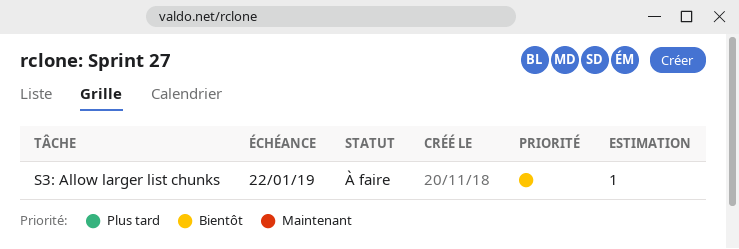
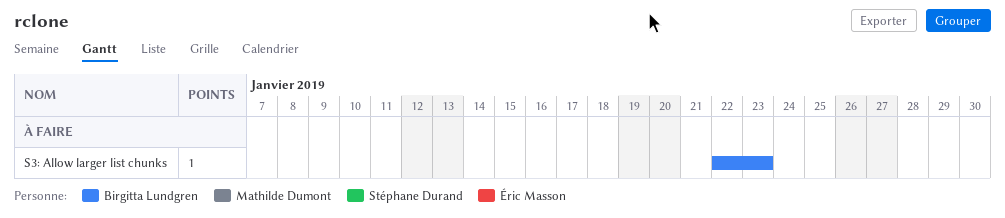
S3: Allow larger list chunks, due: Jan 22 -> Jan 23

